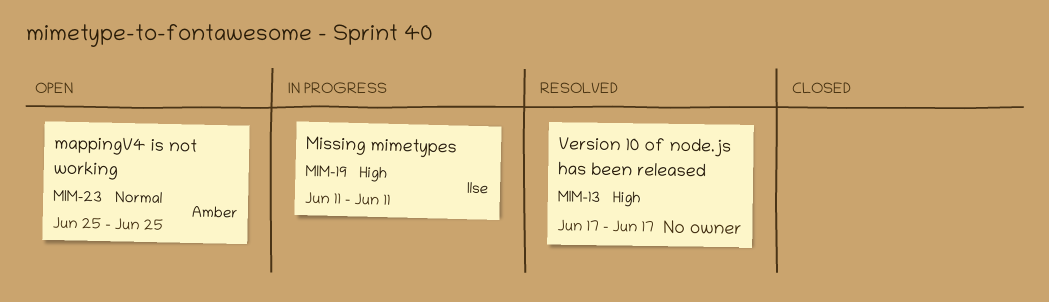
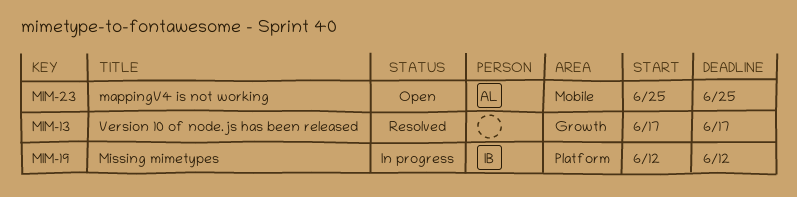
MIM-19, start: Jun 11 -> Jun 12
MIM-19, due: Jun 11 -> Jun 12

